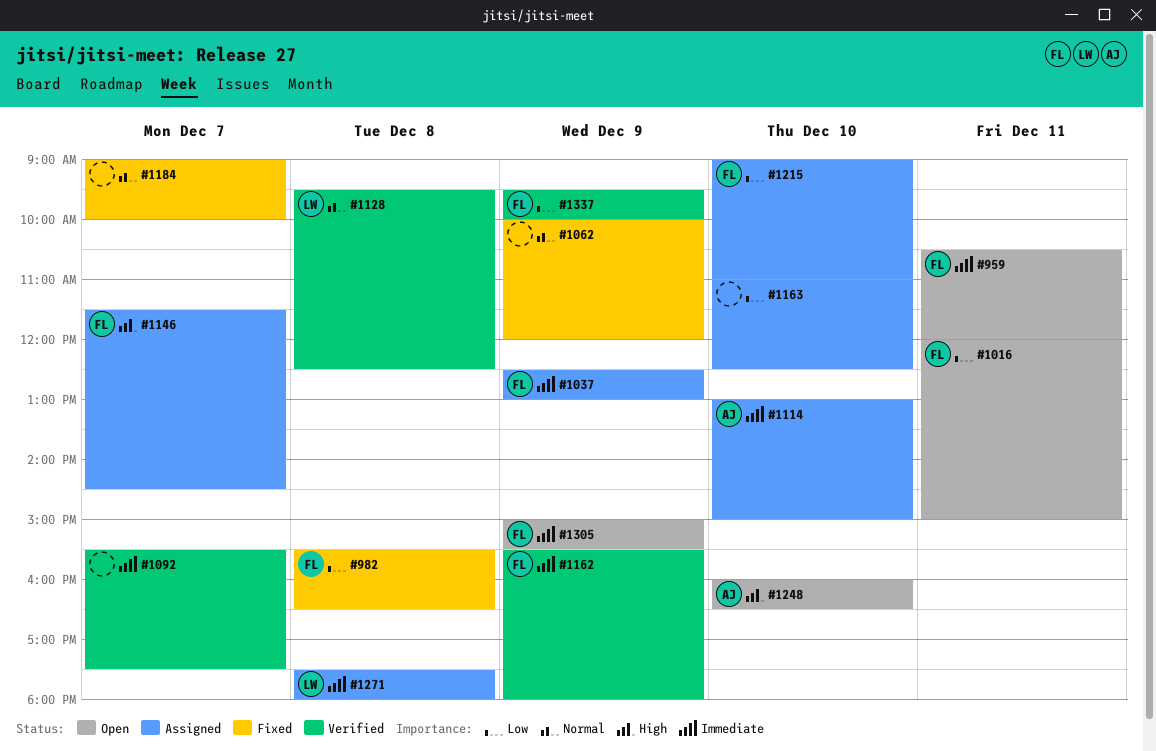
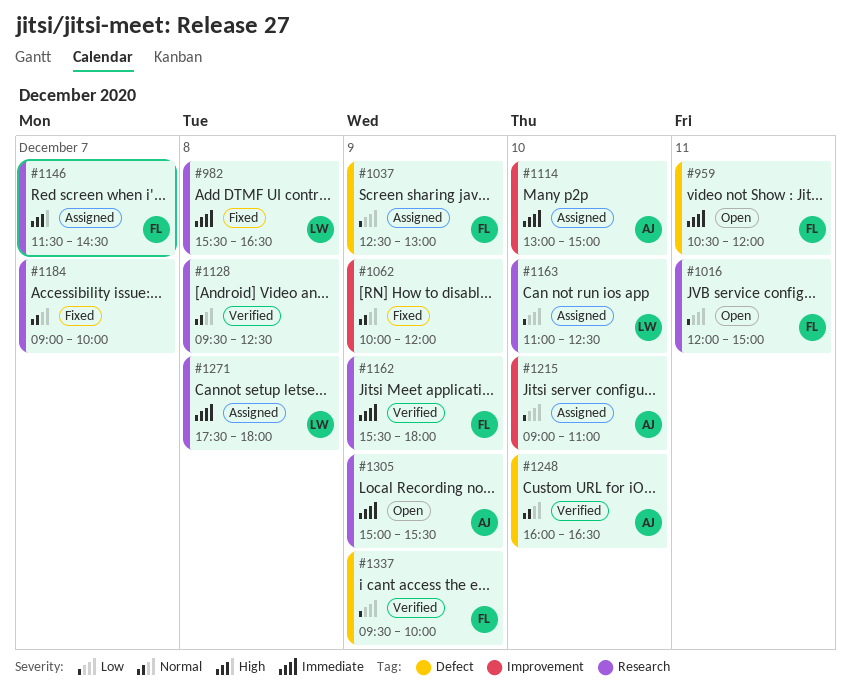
#982, owner: FL -> LW
#982, priority: Low -> Immediate
#1037, priority: Immediate -> Low
#1092: present -> none
#1128, owner: LW -> none
#1163, owner: none -> LW
#1215, owner: FL -> AJ
#1248, status: Open -> Verified
#1248, priority: High -> Normal
#1305, owner: FL -> AJ

